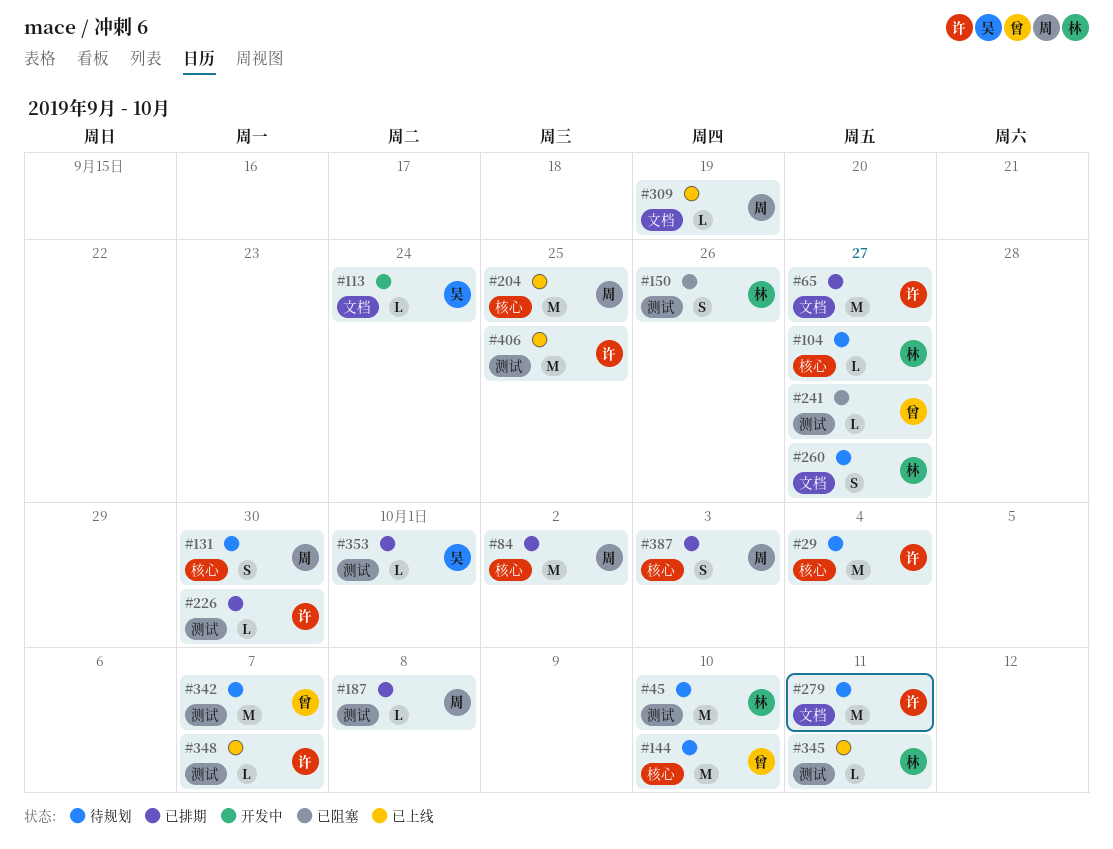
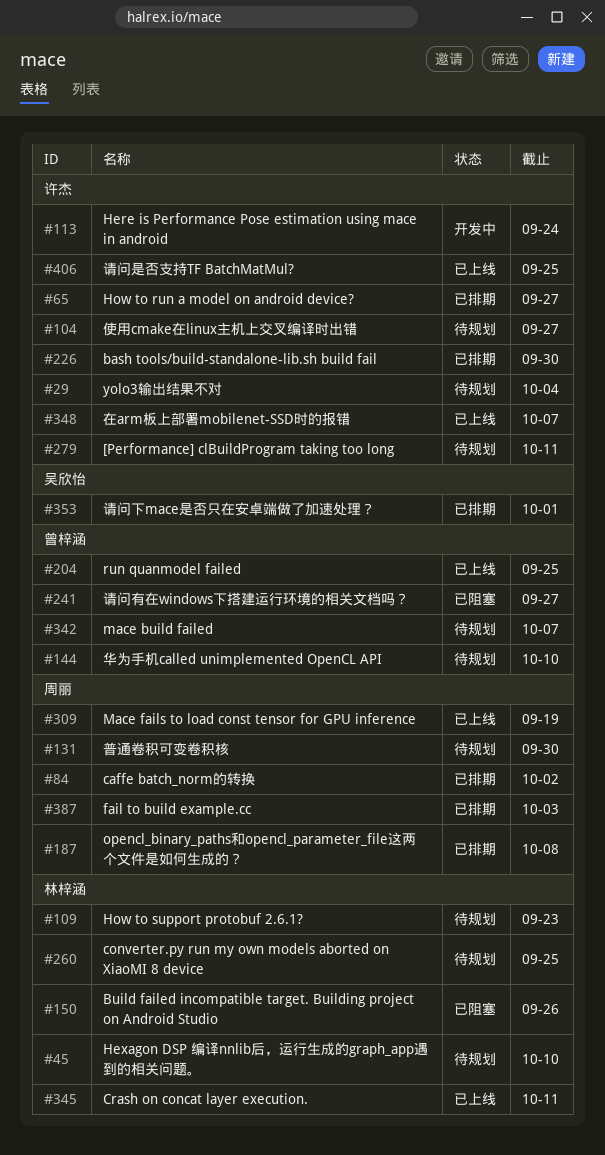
#104, owner: 林梓涵 -> 许杰
#109: none -> present
#113, owner: 吴欣怡 -> 许杰
#204, owner: 周丽 -> 曾梓涵
#260, due: Sep 27 -> Sep 25

